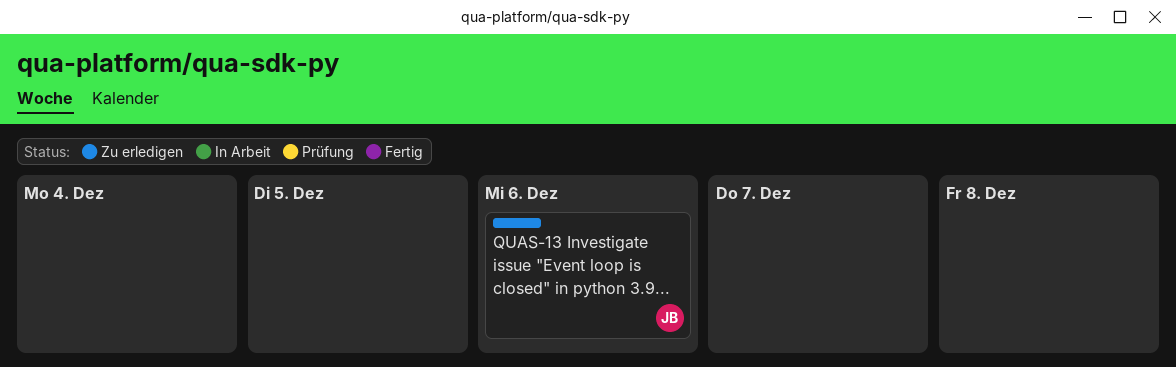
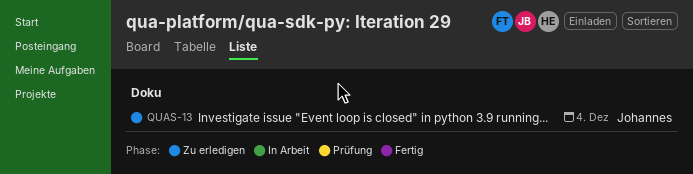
QUAS-13, due: Dec 6 -> Dec 4

